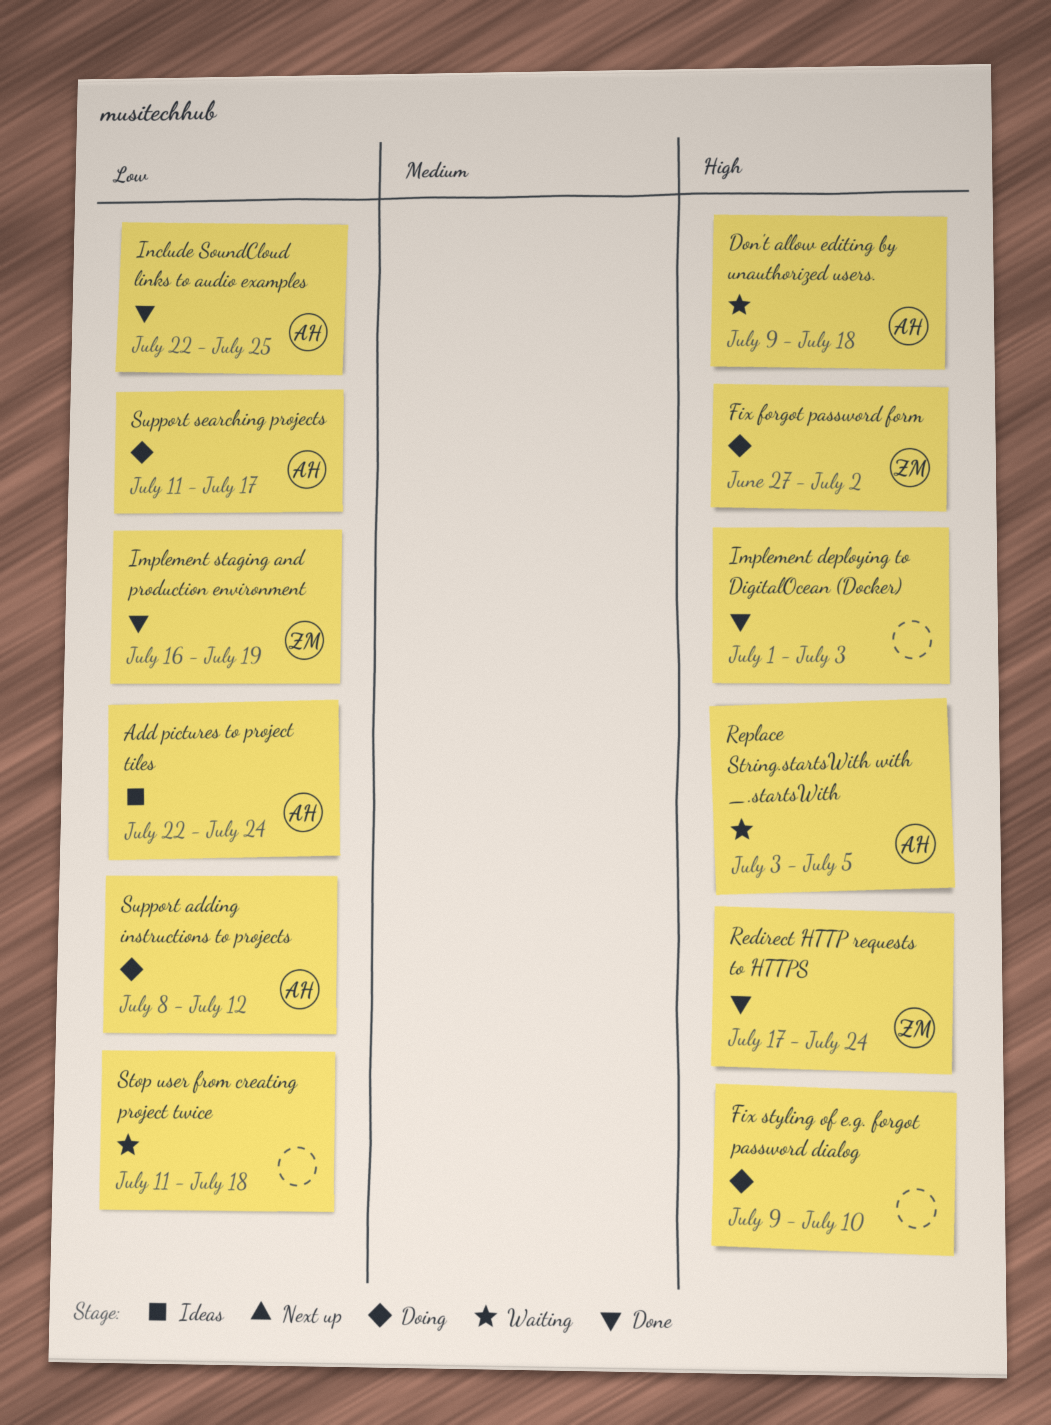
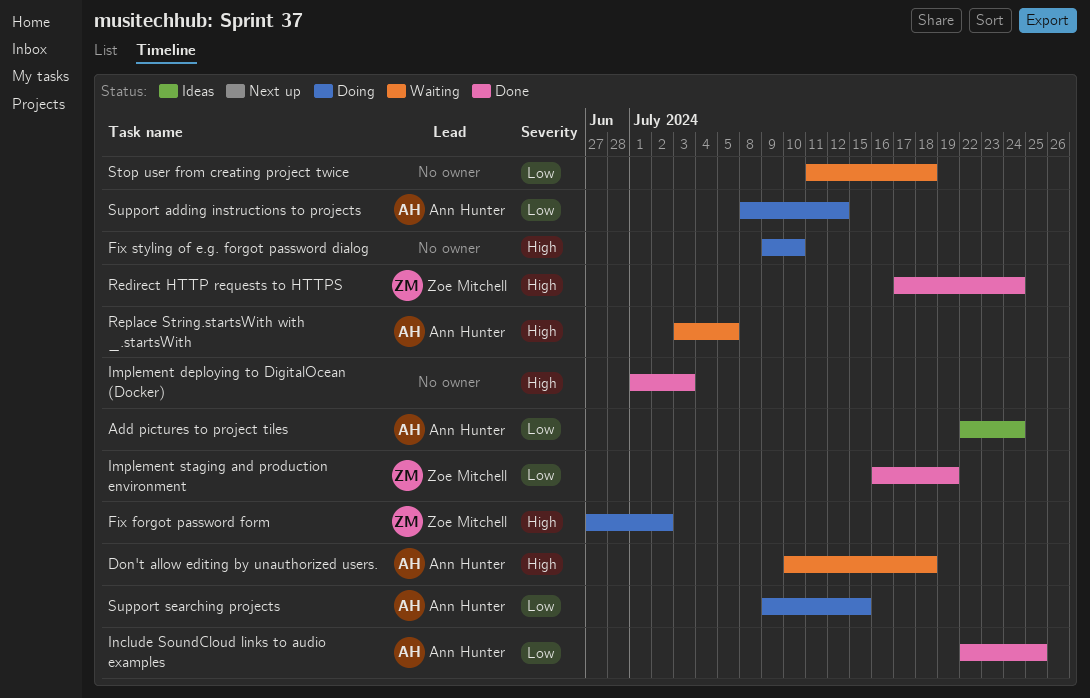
Don't allow editing by unauthorized users., start: Jul 9 -> Jul 10
Support searching projects, start: Jul 11 -> Jul 9
Support searching projects, due: Jul 17 -> Jul 15

